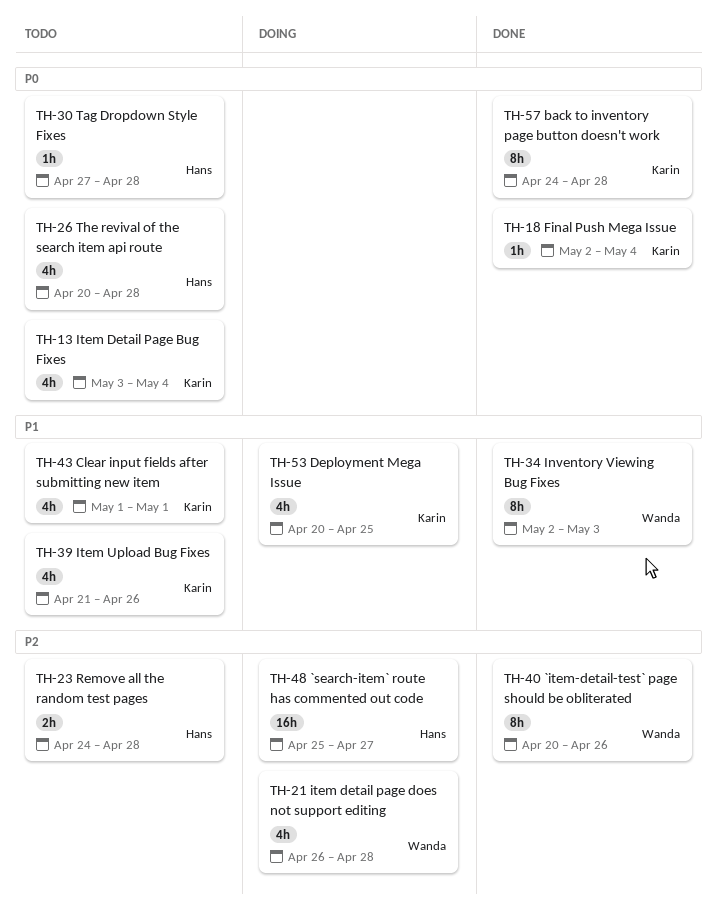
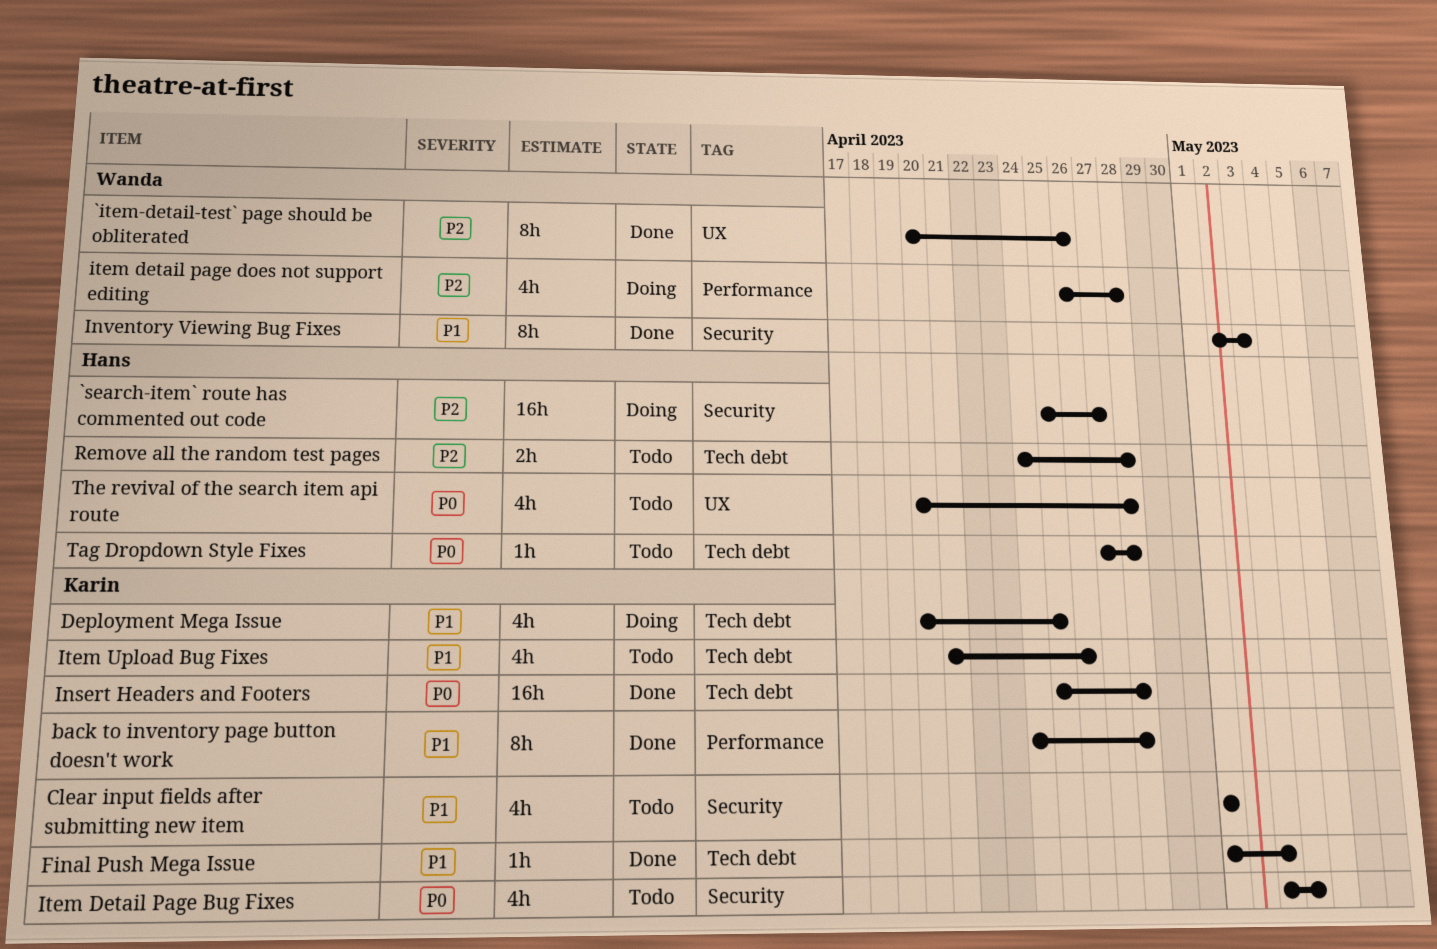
back to inventory page button doesn't work, priority: P0 -> P1
Final Push Mega Issue, priority: P0 -> P1
Final Push Mega Issue, start: May 2 -> May 1
Final Push Mega Issue, due: May 4 -> May 3
Insert Headers and Footers: none -> present

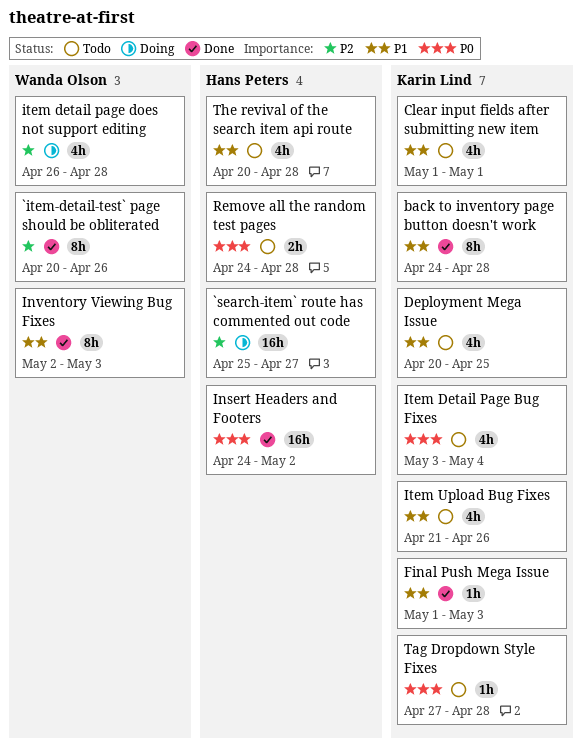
Deployment Mega Issue, status: Doing -> Todo
Insert Headers and Footers, owner: Karin Lind -> Hans Peters
Insert Headers and Footers, start: Apr 25 -> Apr 24
Insert Headers and Footers, due: Apr 28 -> May 2
Remove all the random test pages, priority: P2 -> P0
Tag Dropdown Style Fixes, owner: Hans Peters -> Karin Lind
The revival of the search item api route, priority: P0 -> P1

